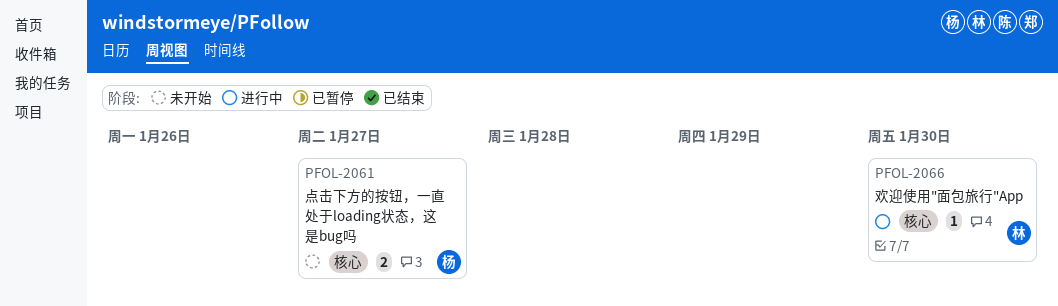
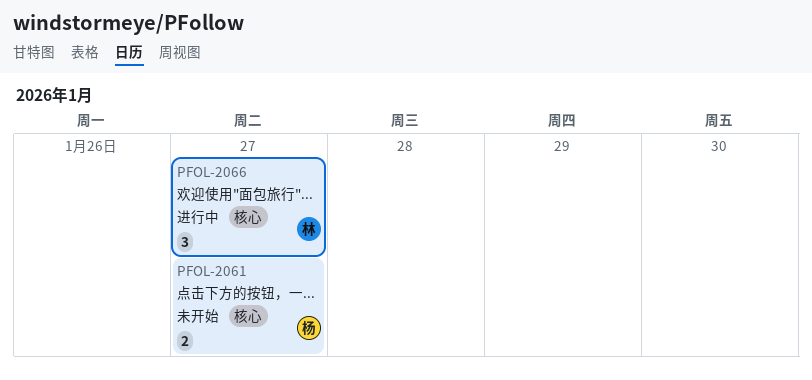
PFOL-2066, estimate: 1 -> 3
PFOL-2066, due: Jan 30 -> Jan 27

